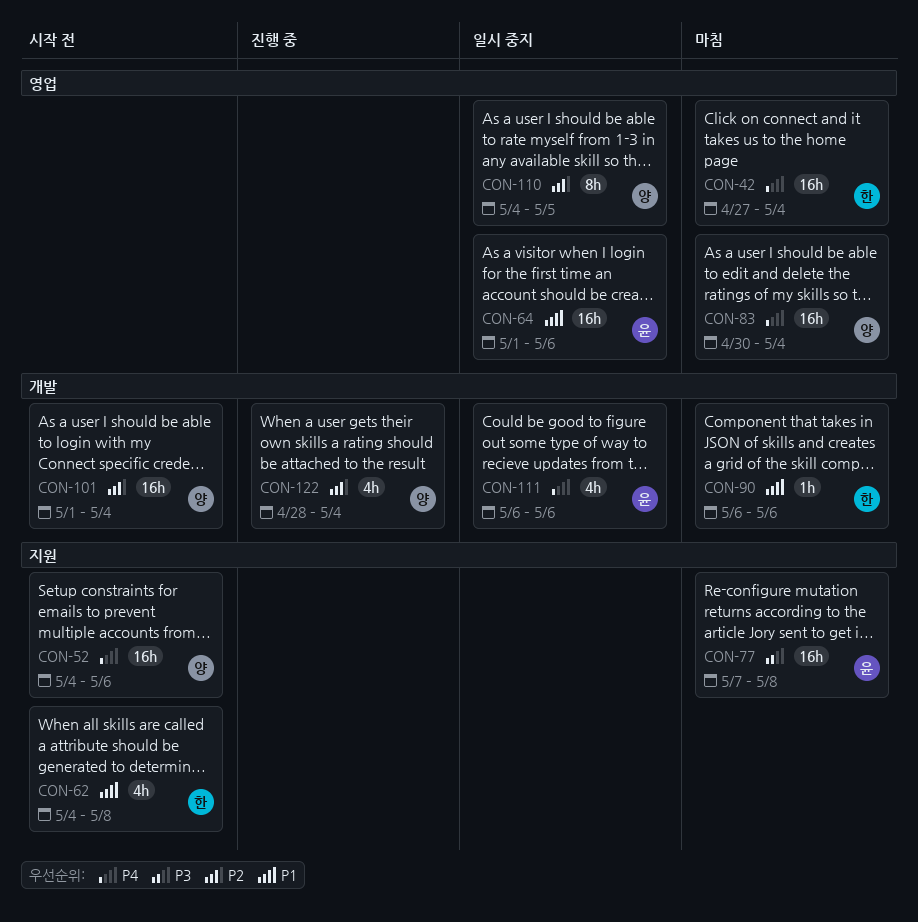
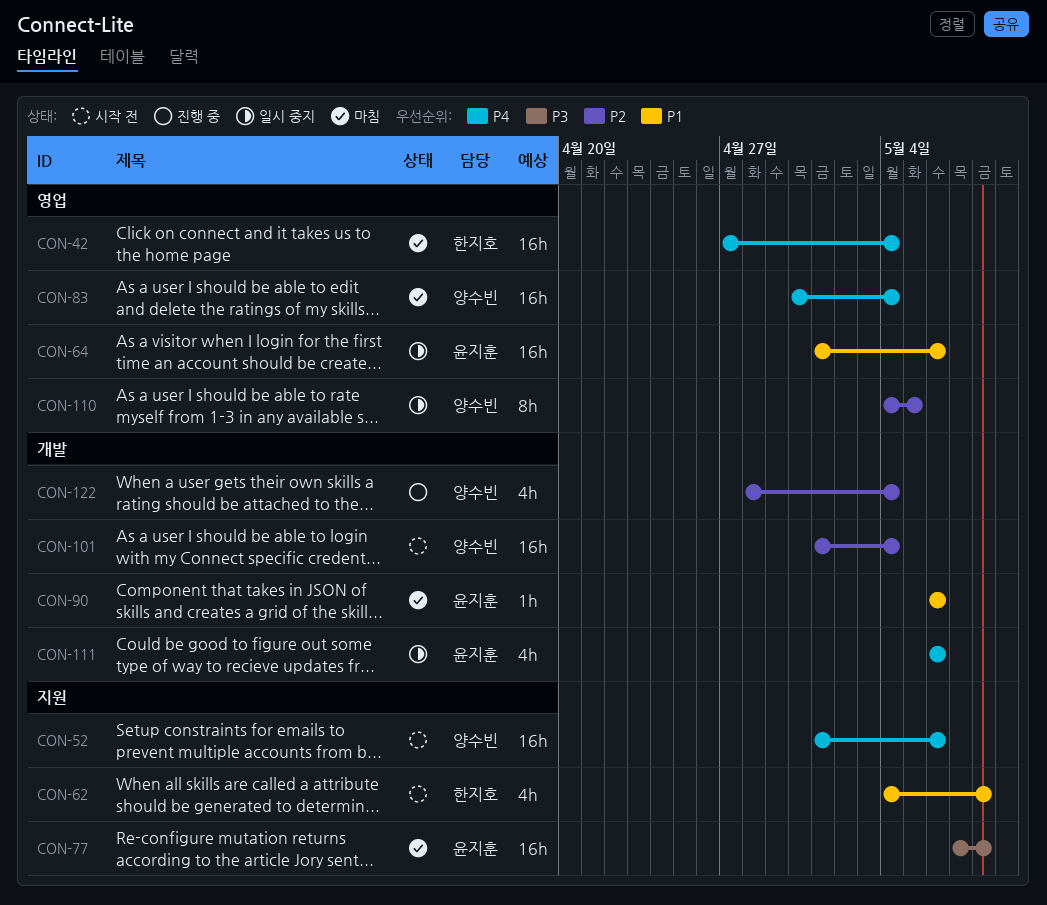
CON-52, start: May 4 -> May 1
CON-90, owner: 한지호 -> 윤지훈

